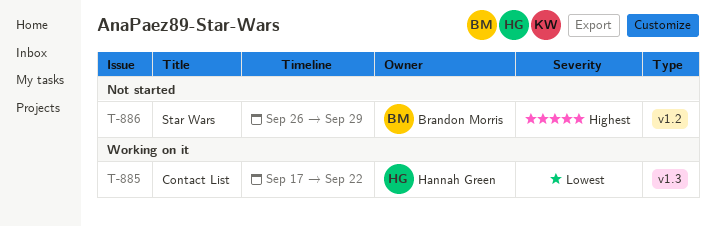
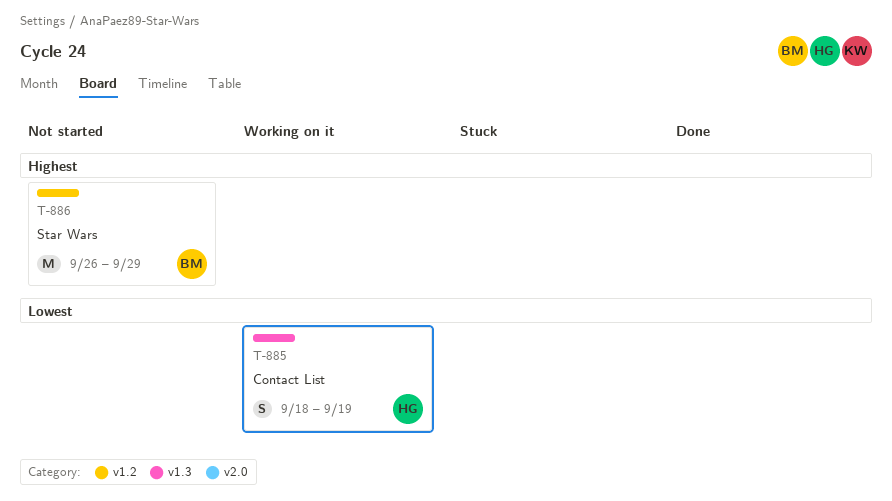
T-885, start: Sep 17 -> Sep 18
T-885, due: Sep 22 -> Sep 19

